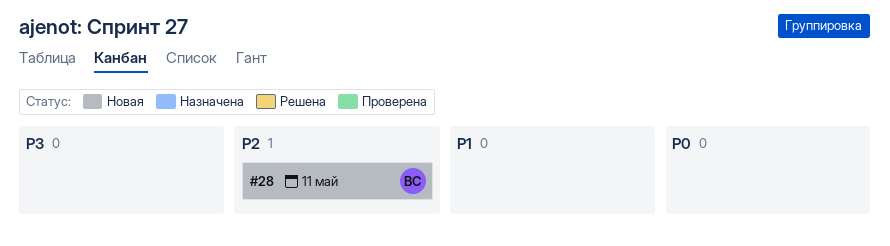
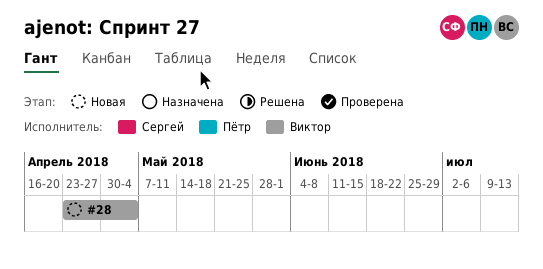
#28, due: May 11 -> May 4

